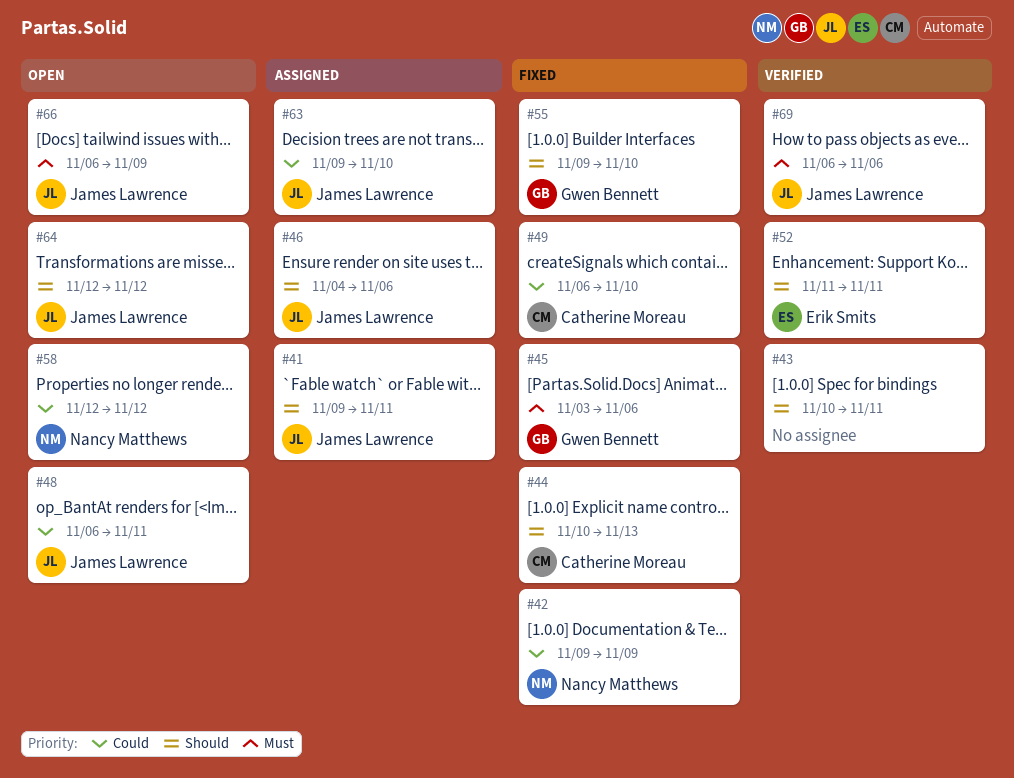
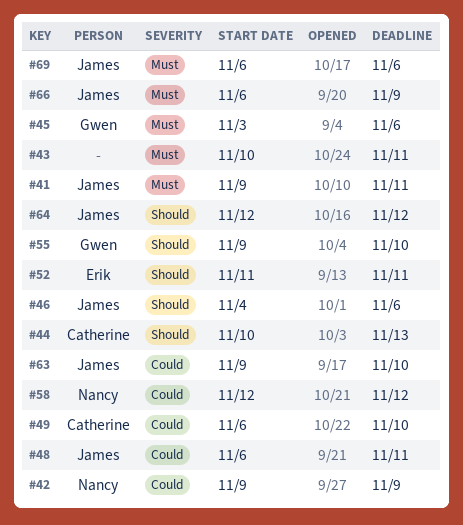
#41, priority: Should -> Must
#43, priority: Should -> Must

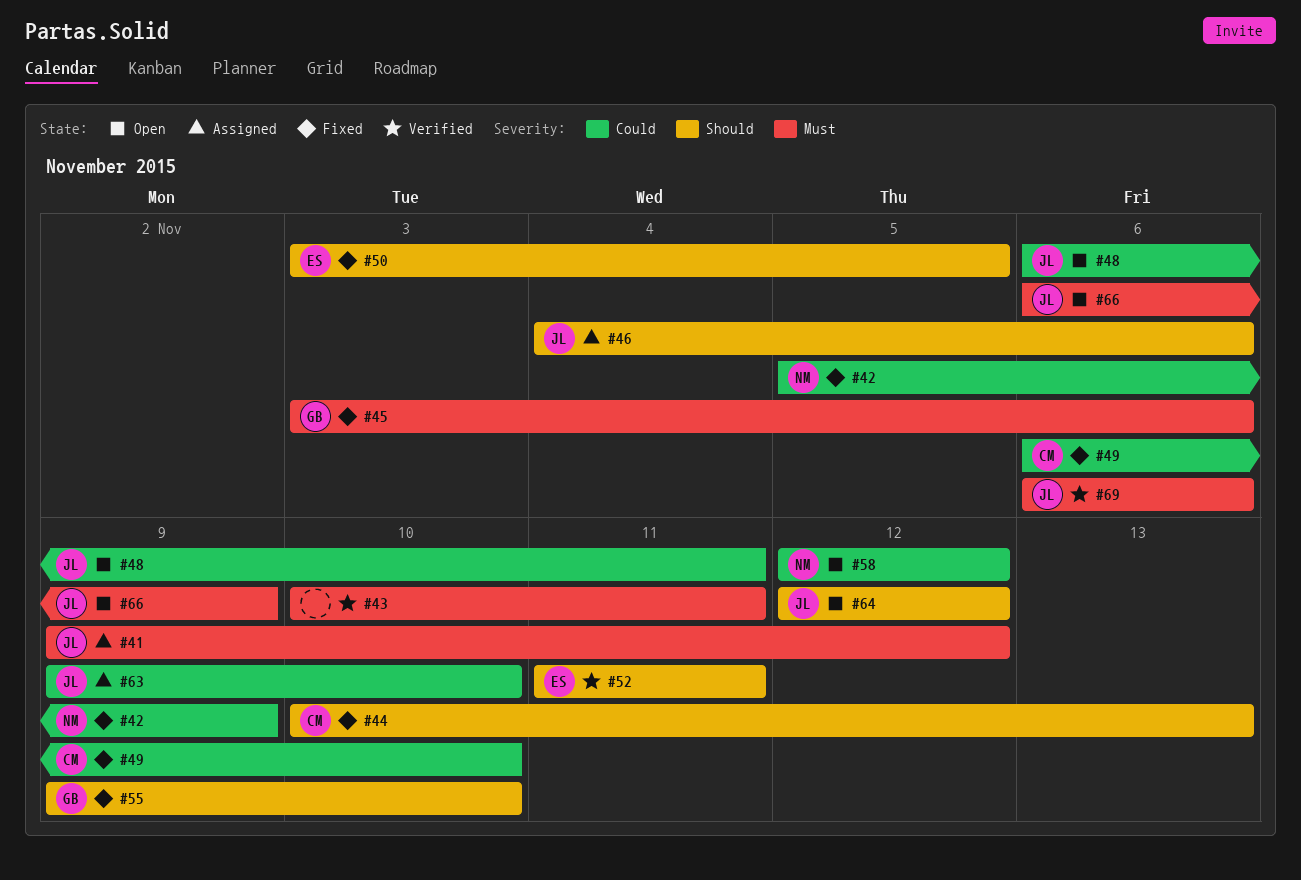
#41, due: Nov 11 -> Nov 12
#42, start: Nov 9 -> Nov 5
#50: none -> present

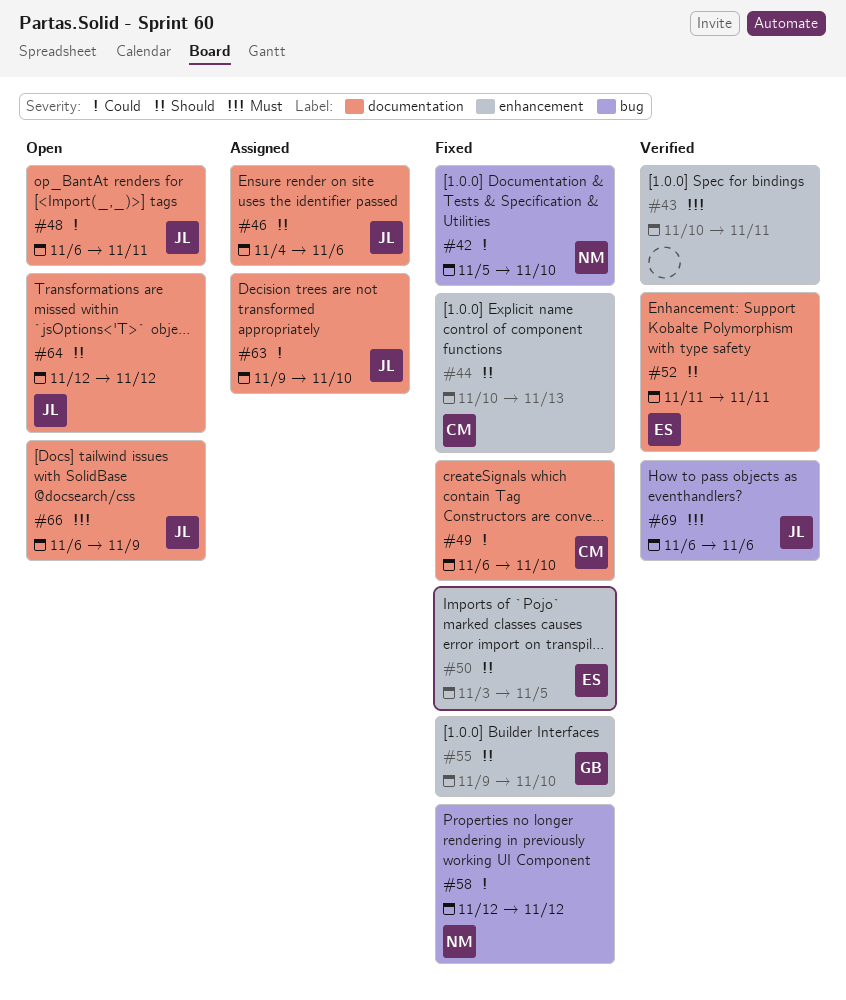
#41: present -> none
#42, due: Nov 9 -> Nov 10
#45: present -> none
#58, status: Open -> Fixed

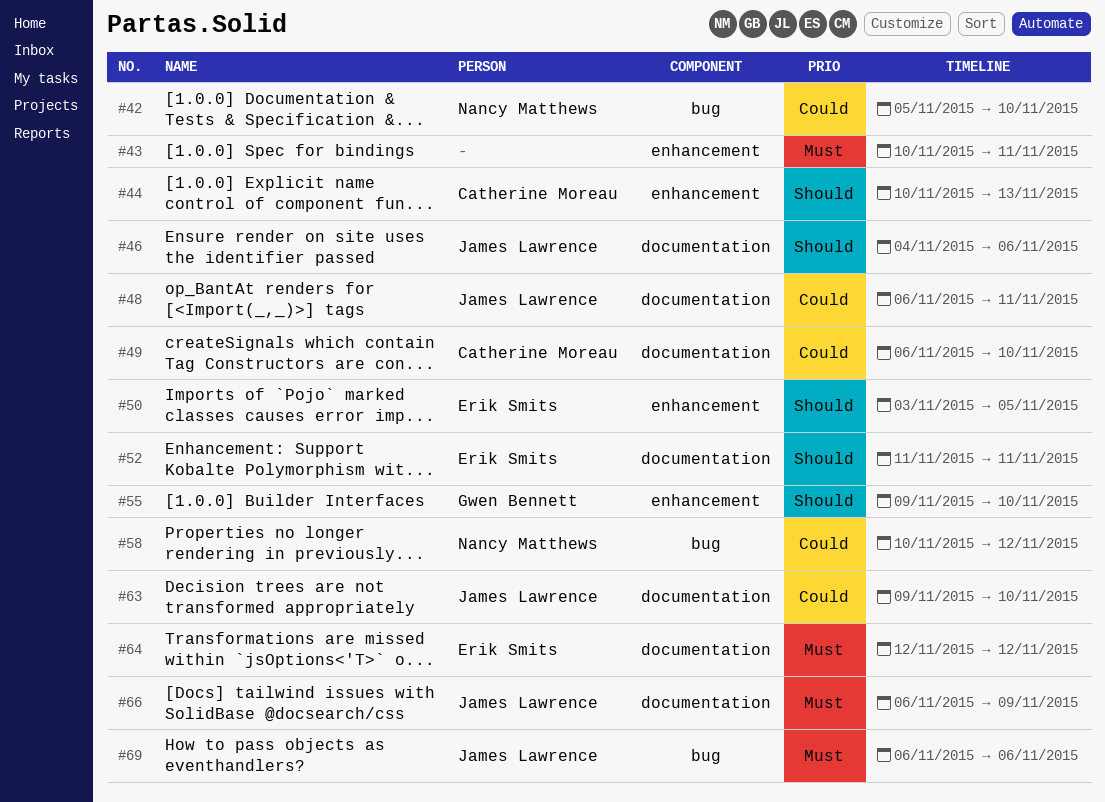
#58, start: Nov 12 -> Nov 10
#64, owner: James Lawrence -> Erik Smits
#64, priority: Should -> Must

